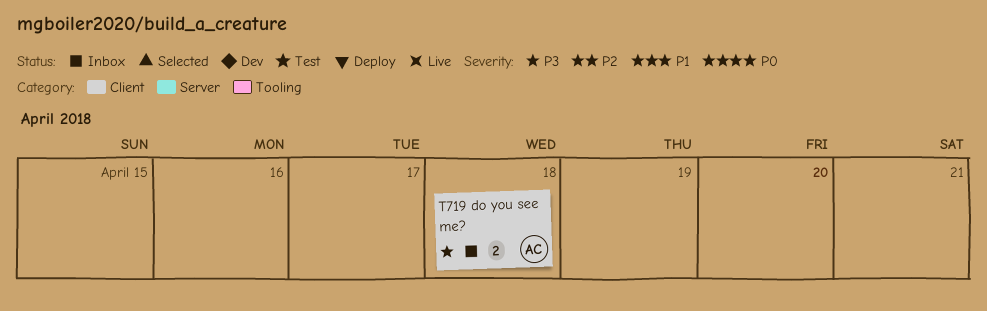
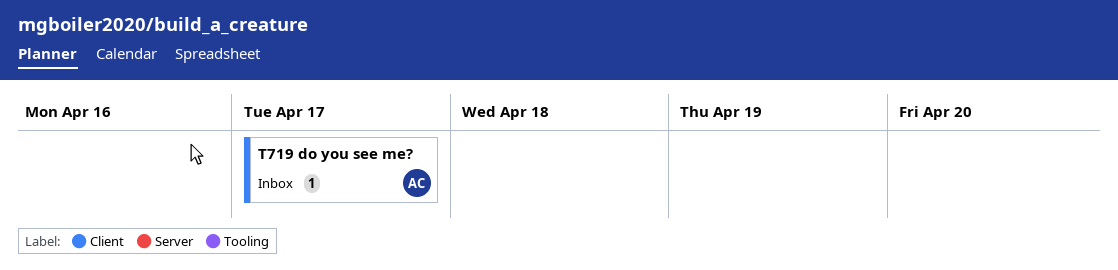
T719, estimate: 2 -> 1
T719, due: Apr 18 -> Apr 17

